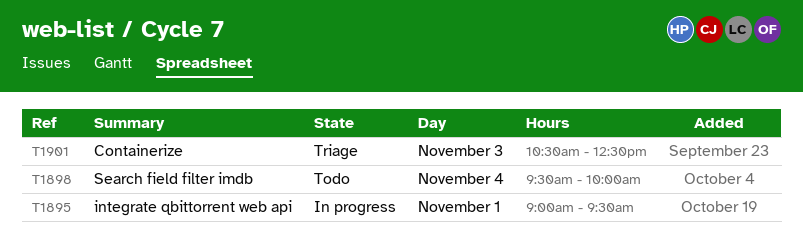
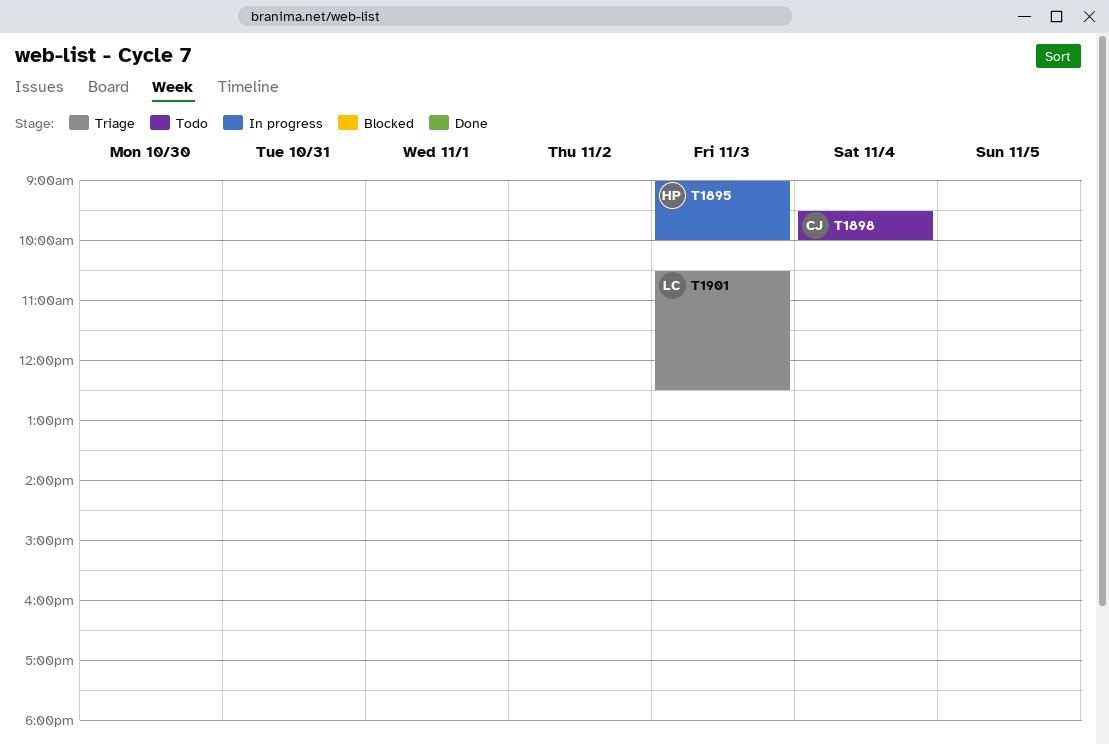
T1895, day: Nov 1 -> Nov 3
T1895, ends: 09:30 -> 10:00

